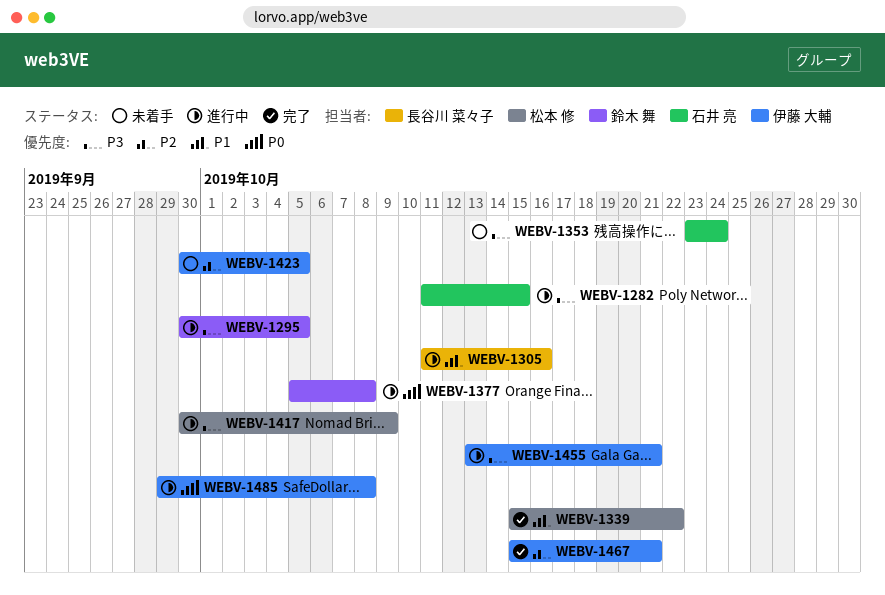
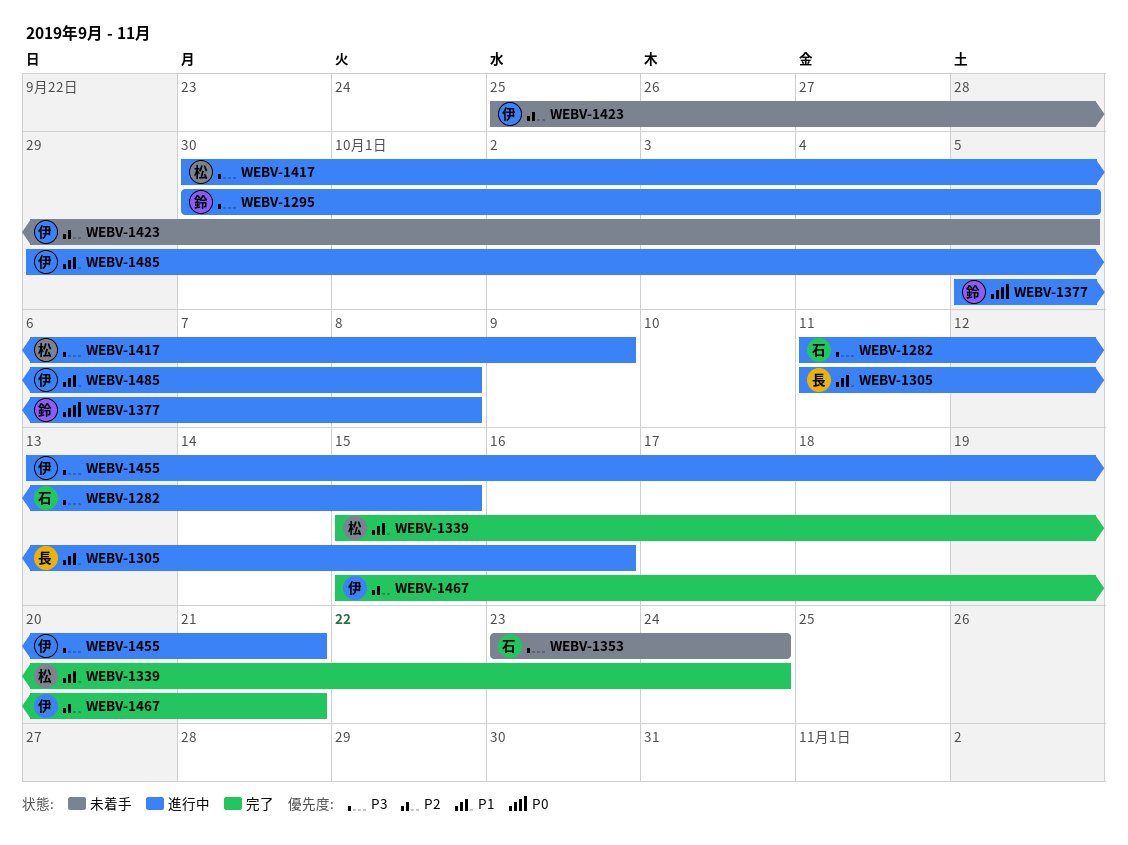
WEBV-1339, due: Oct 22 -> Oct 24
WEBV-1423, start: Sep 30 -> Sep 25
WEBV-1485, priority: P0 -> P1

